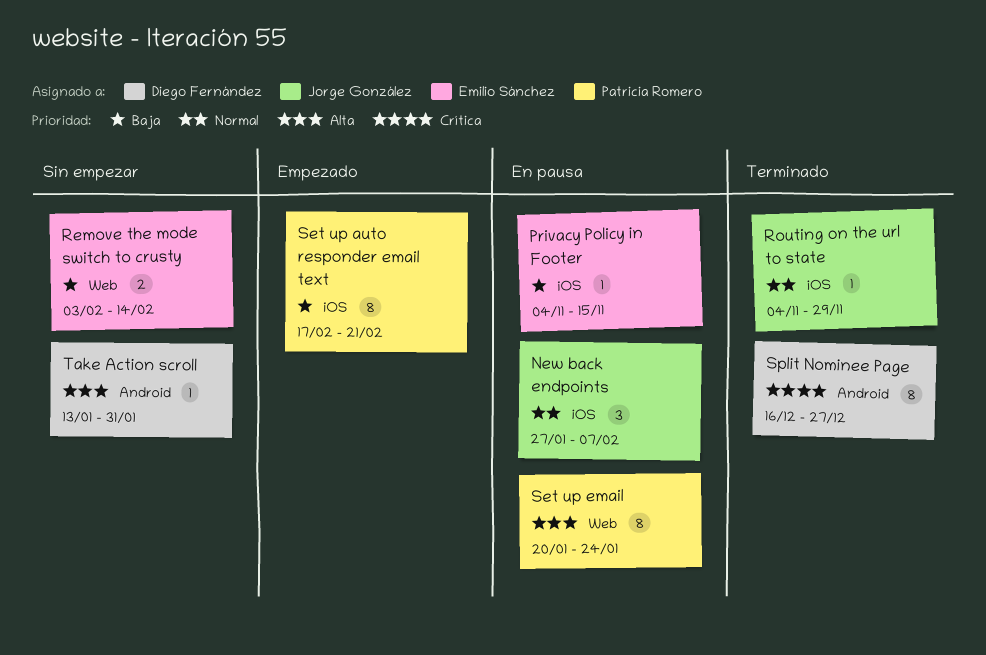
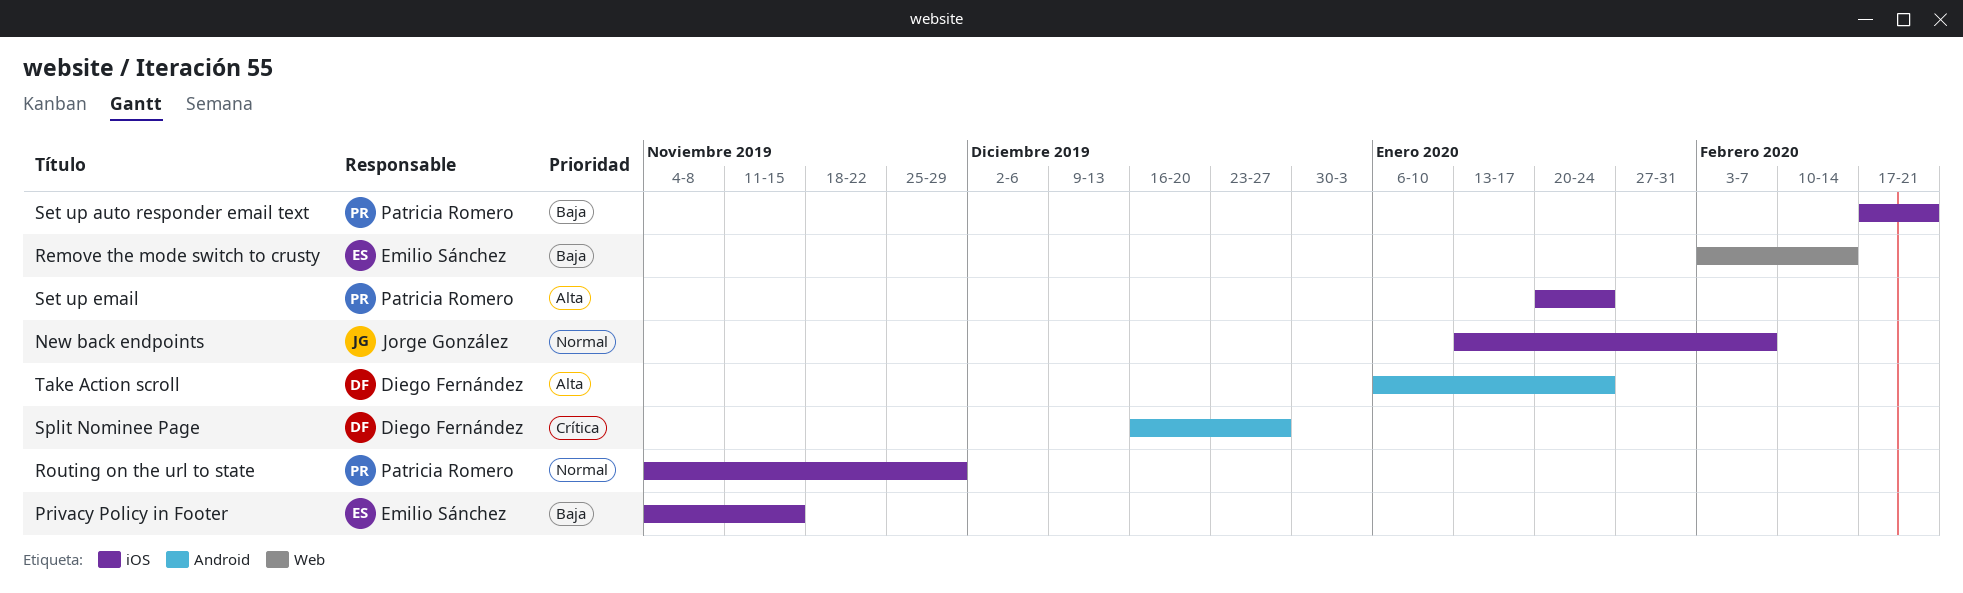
New back endpoints, start: Jan 27 -> Jan 13
Routing on the url to state, owner: Jorge González -> Patricia Romero
Set up email, label: Web -> iOS
Take Action scroll, start: Jan 13 -> Jan 6
Take Action scroll, due: Jan 31 -> Jan 24

